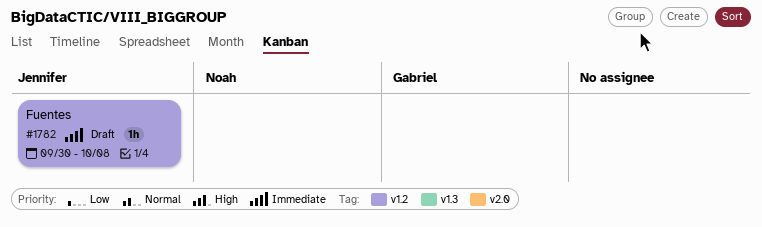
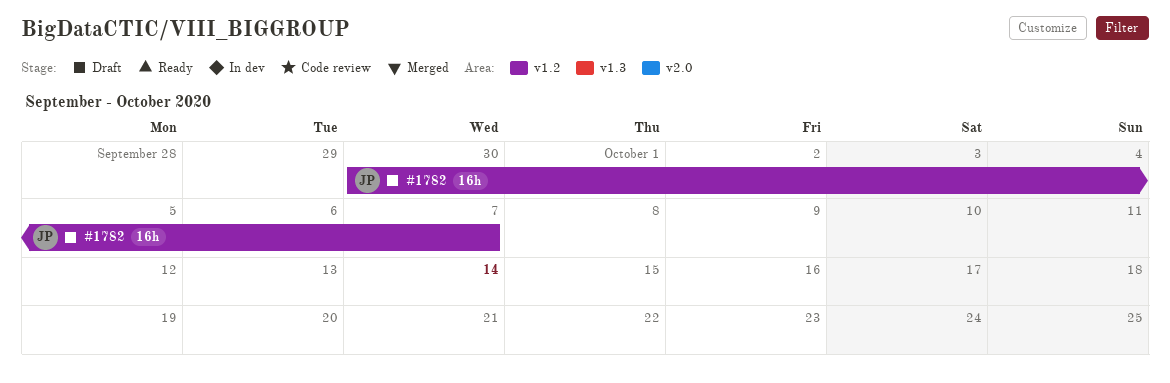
#1782, estimate: 1h -> 16h
#1782, due: Oct 8 -> Oct 7

